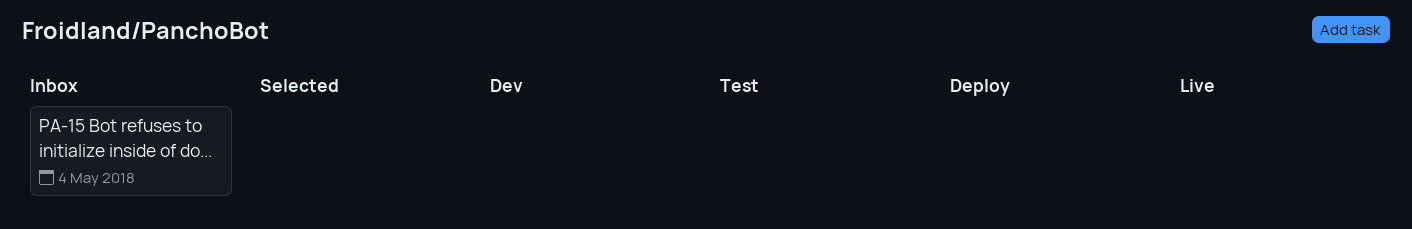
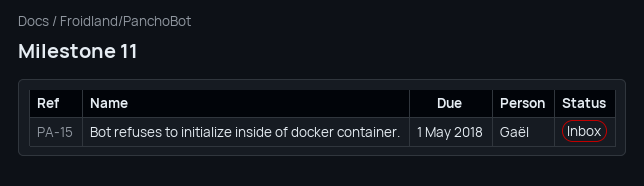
PA-15, due: May 4 -> May 1

